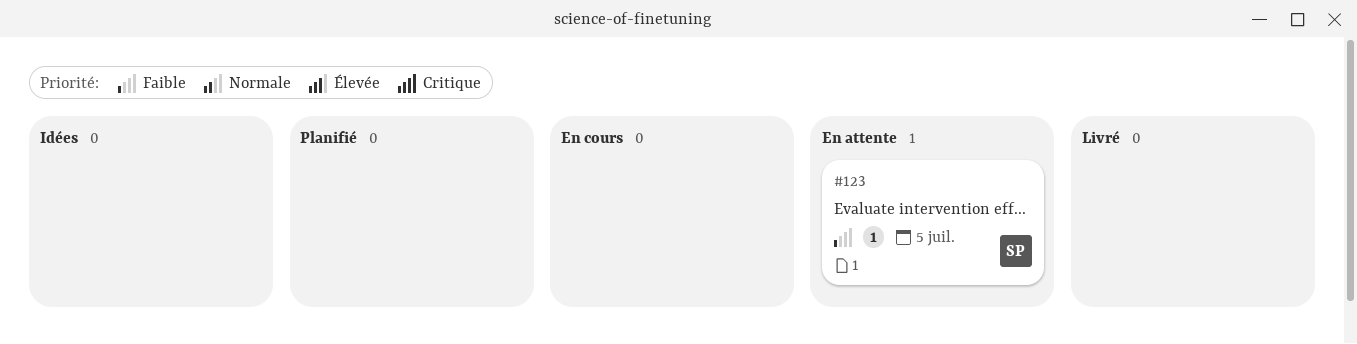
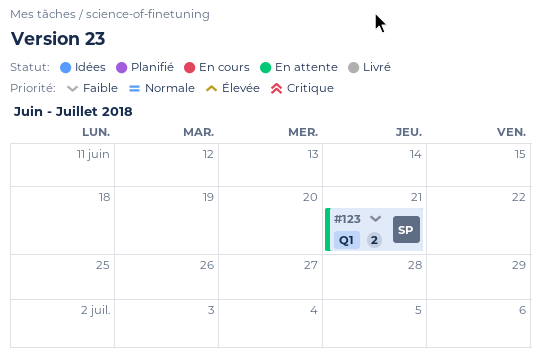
#123, estimate: 1 -> 2
#123, due: Jul 5 -> Jun 21

